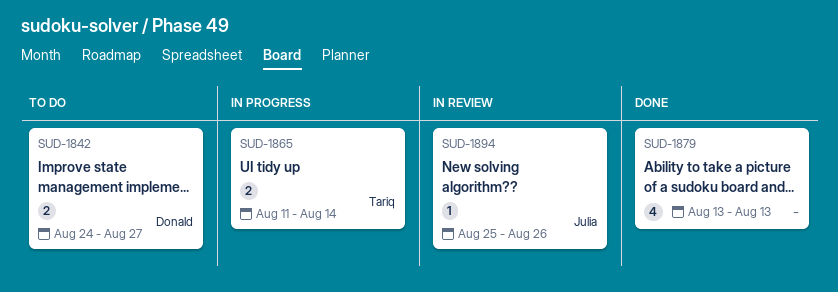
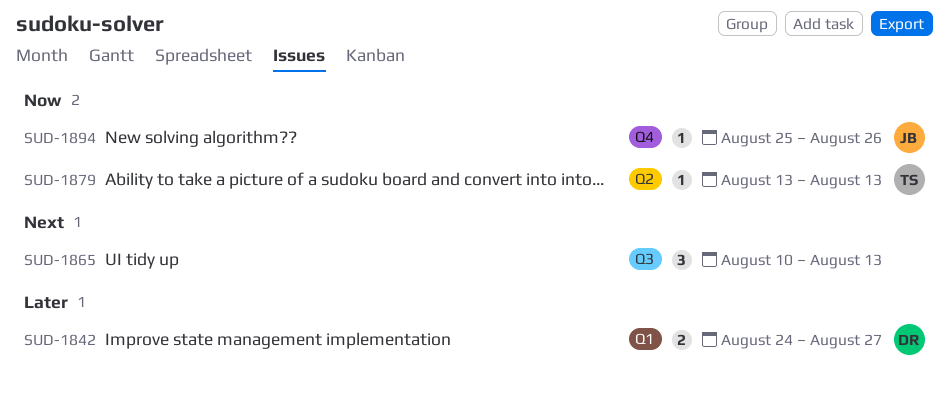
SUD-1865, owner: Tariq -> none
SUD-1865, estimate: 2 -> 3
SUD-1865, start: Aug 11 -> Aug 10
SUD-1865, due: Aug 14 -> Aug 13
SUD-1879, owner: none -> Tariq
SUD-1879, estimate: 4 -> 1

